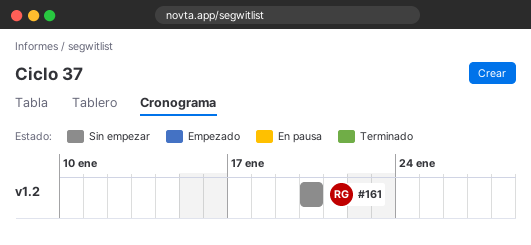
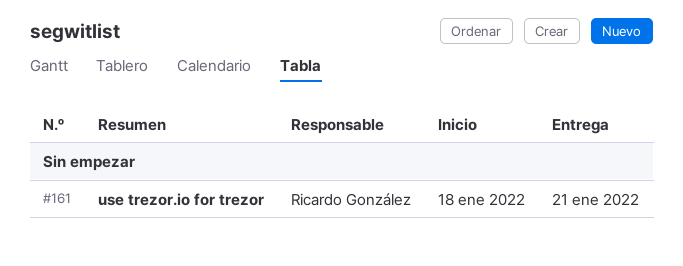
#161, start: Jan 20 -> Jan 18
#161, due: Jan 20 -> Jan 21

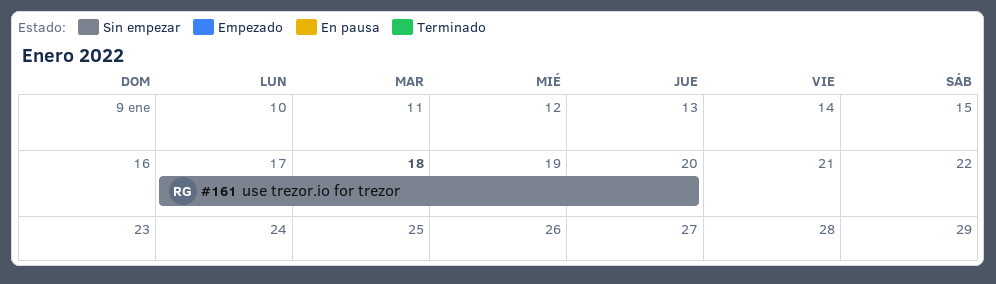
#161, start: Jan 18 -> Jan 17
#161, due: Jan 21 -> Jan 20

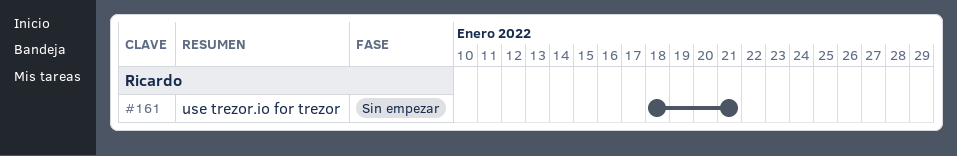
#161, start: Jan 17 -> Jan 18
#161, due: Jan 20 -> Jan 21

